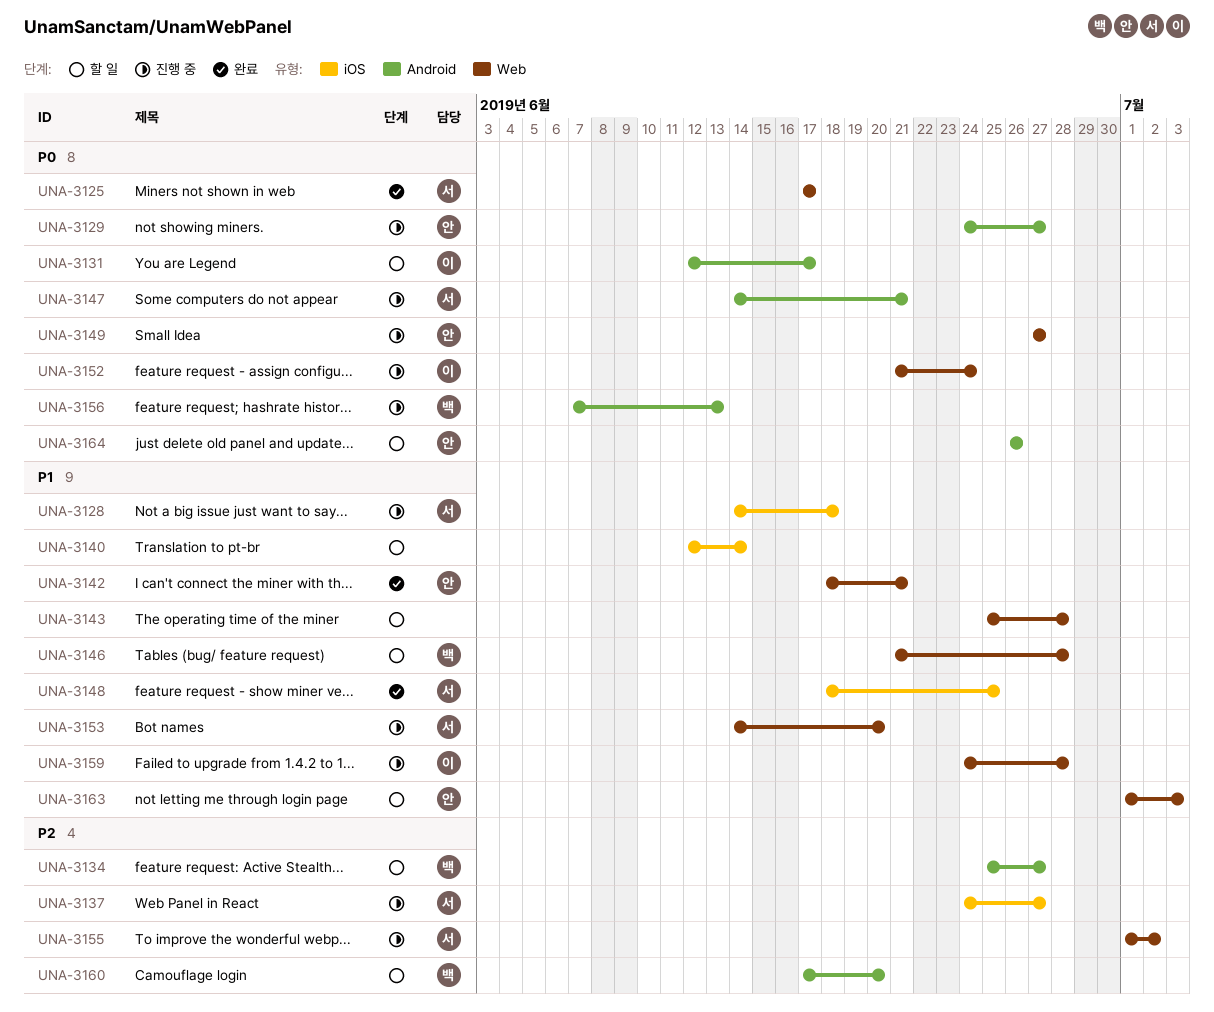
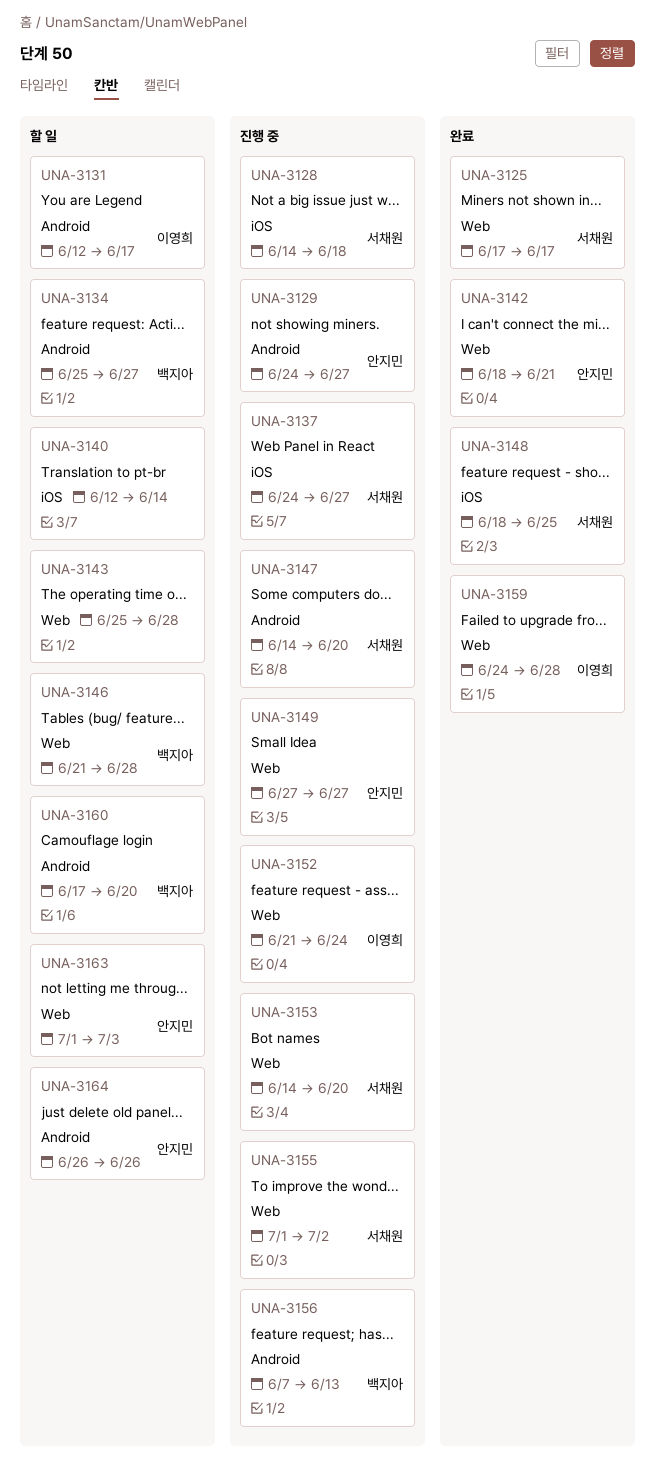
UNA-3147, due: Jun 21 -> Jun 20
UNA-3159, status: 진행 중 -> 완료

